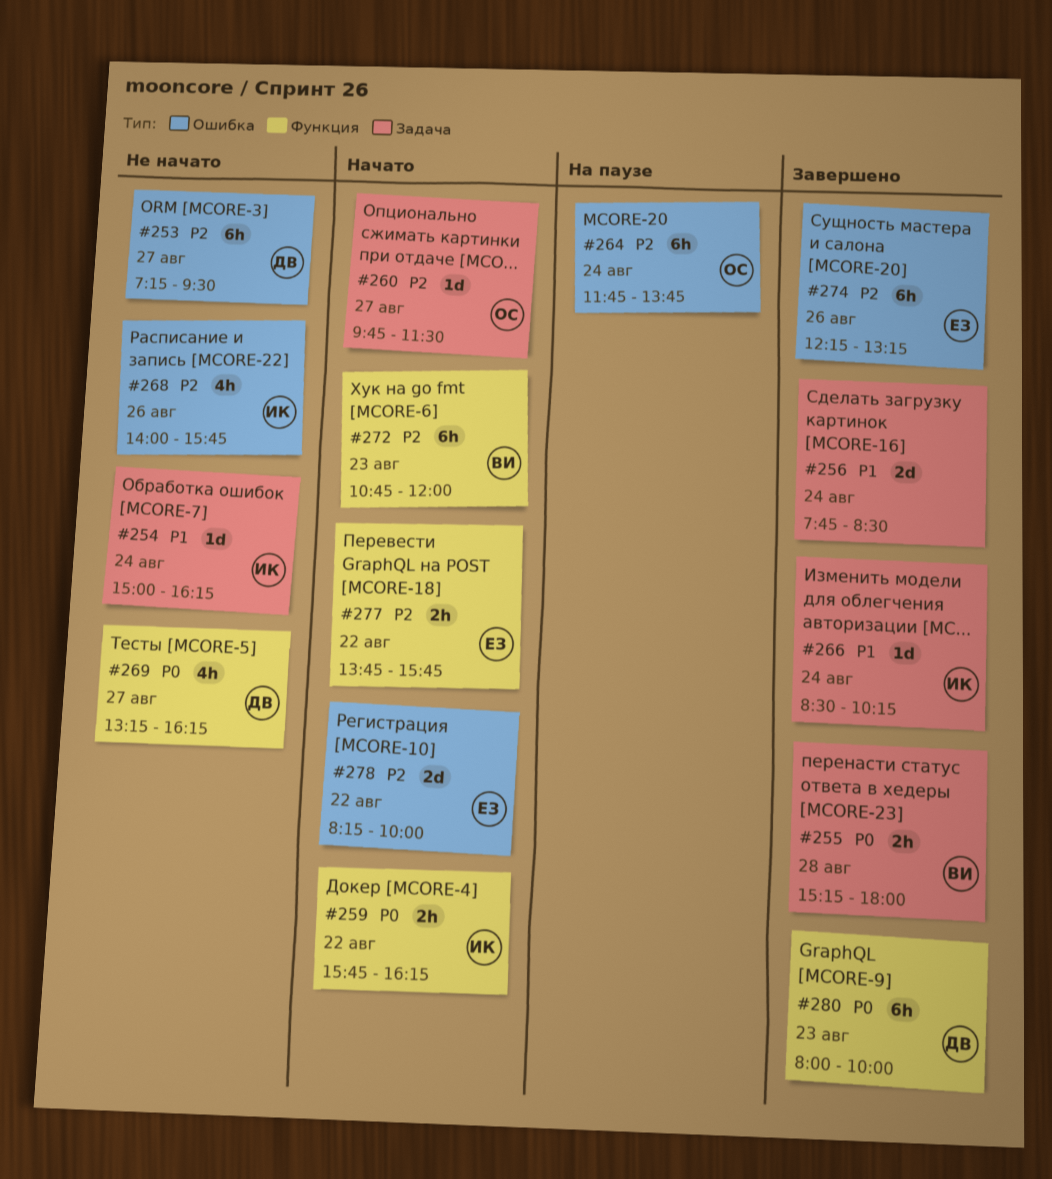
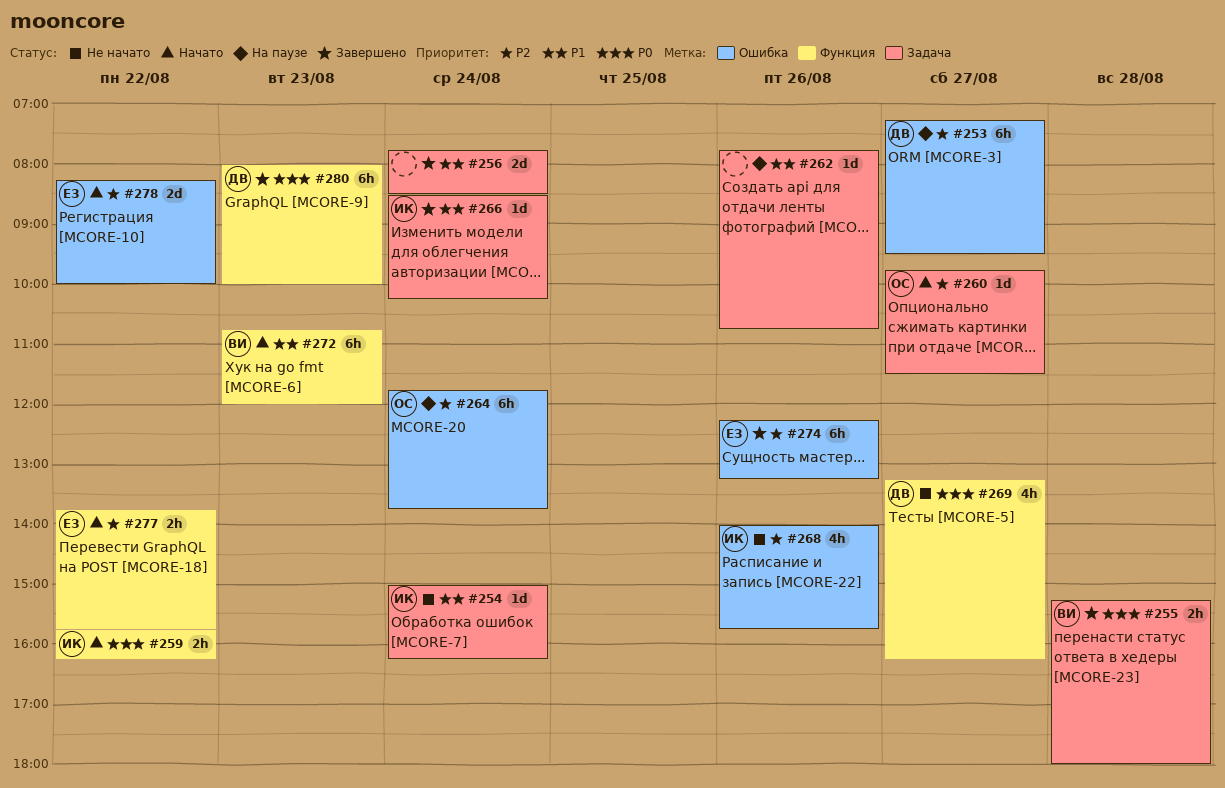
#253, status: Не начато -> На паузе
#262: none -> present
#272, priority: P2 -> P1

